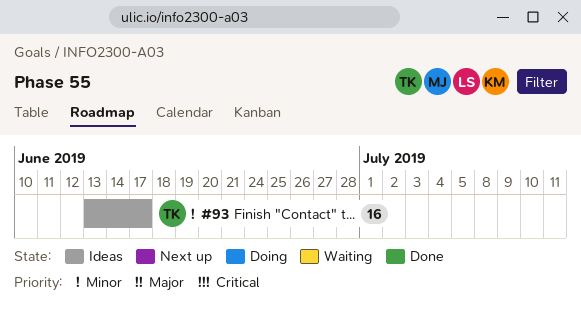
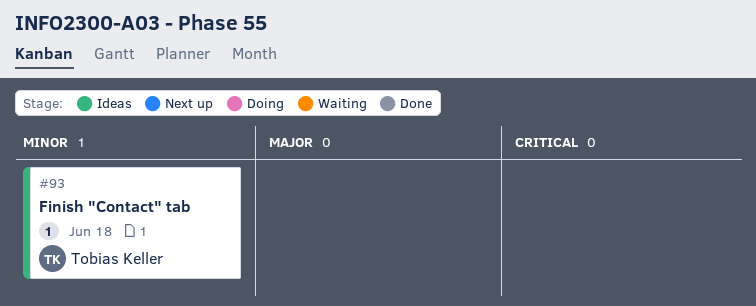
#93, estimate: 16 -> 1
#93, due: Jun 17 -> Jun 18

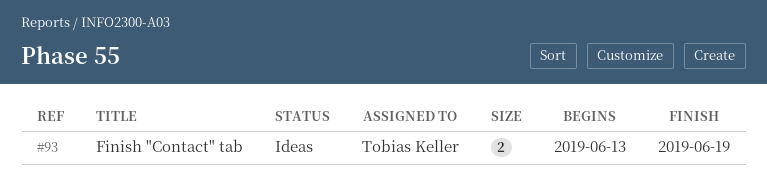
#93, estimate: 1 -> 2
#93, due: Jun 18 -> Jun 19

